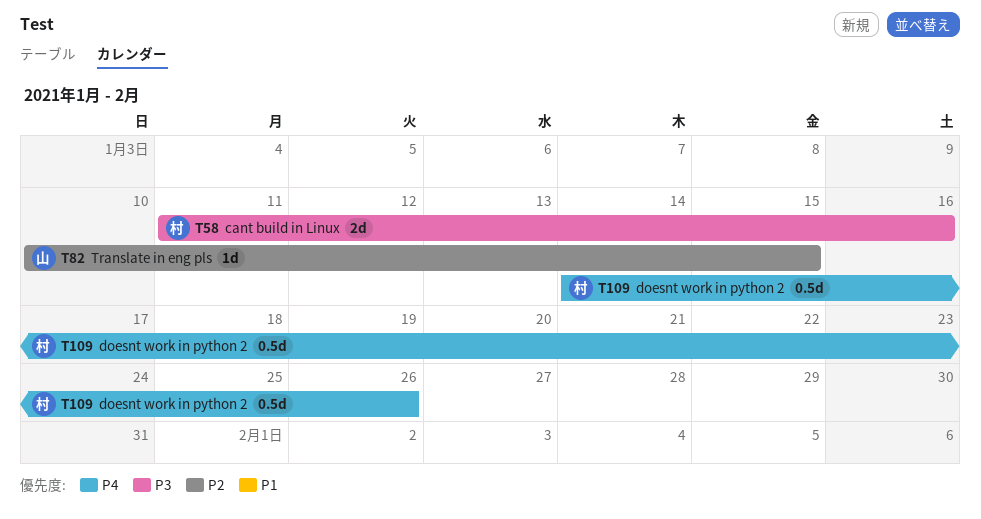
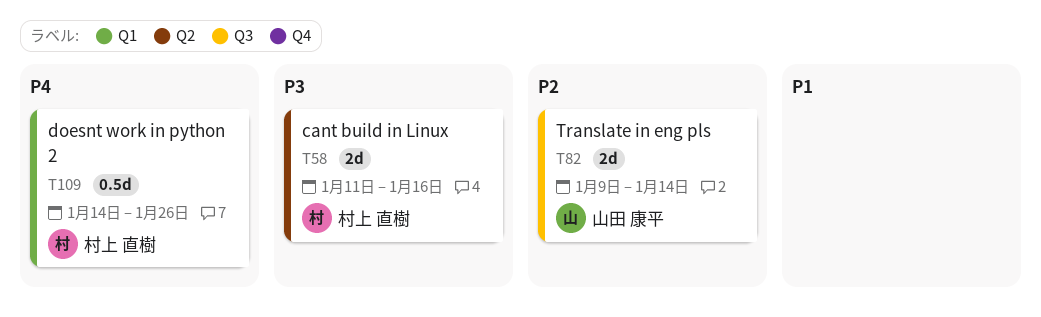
T82, estimate: 1d -> 2d
T82, start: Jan 10 -> Jan 9
T82, due: Jan 15 -> Jan 14

